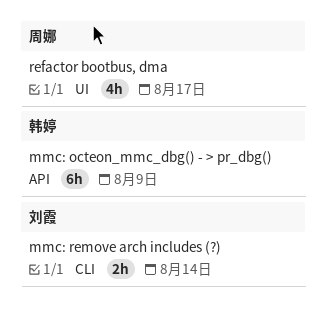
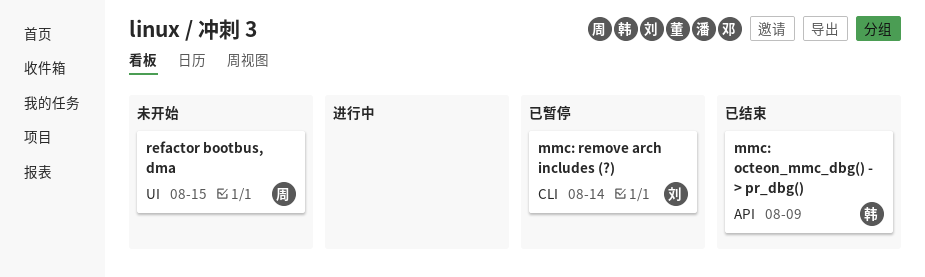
refactor bootbus, dma, due: Aug 17 -> Aug 15

